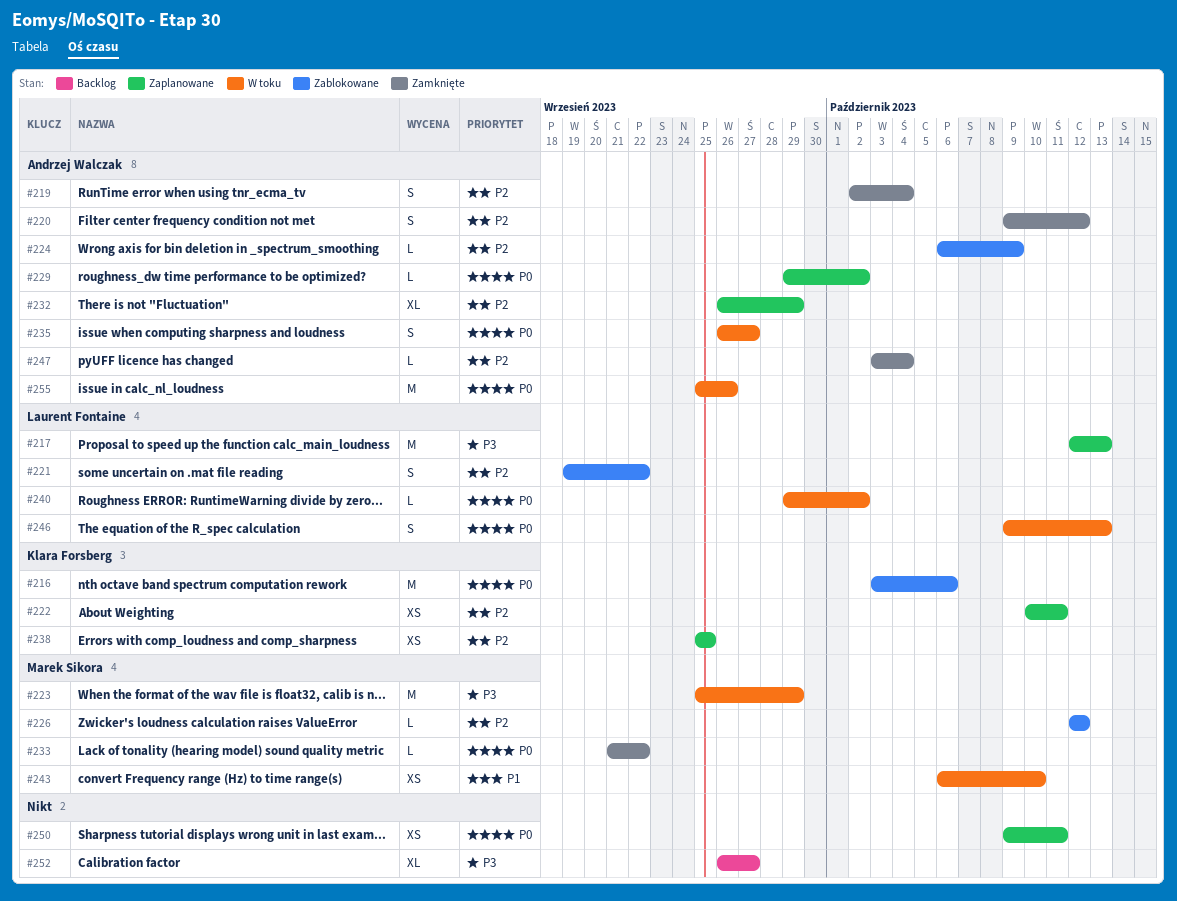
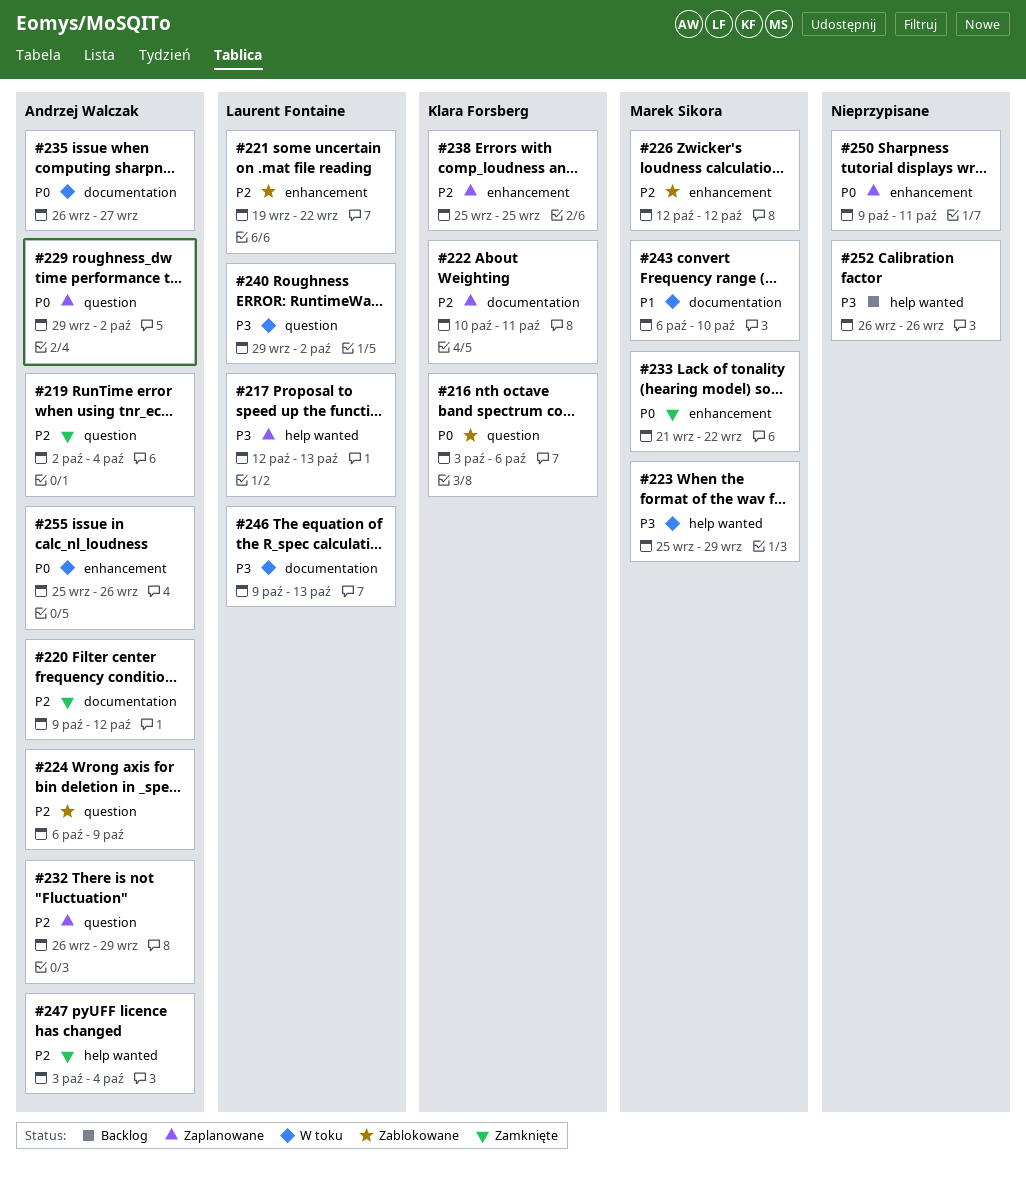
#240, priority: P0 -> P3
#246, priority: P0 -> P3
#252, due: Sep 27 -> Sep 26

